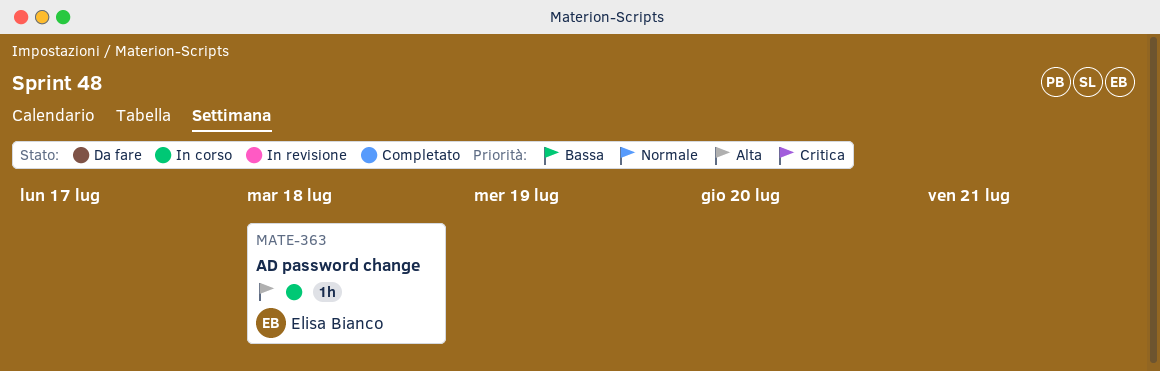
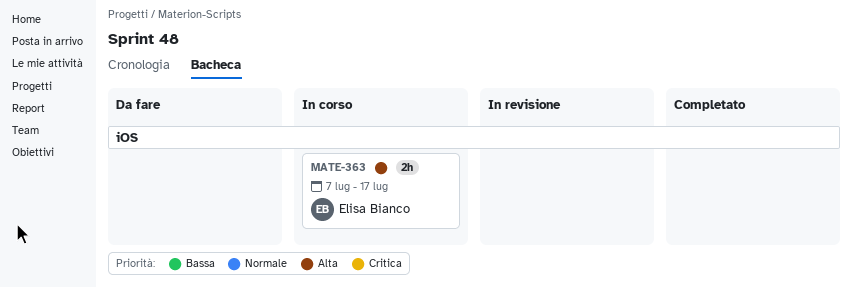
MATE-363, estimate: 1h -> 2h
MATE-363, due: Jul 18 -> Jul 17

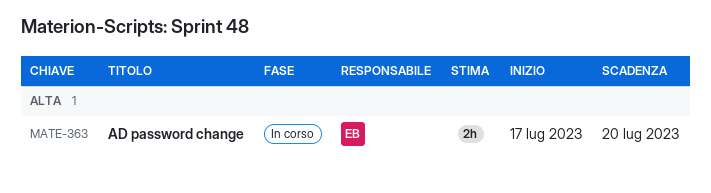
MATE-363, start: Jul 7 -> Jul 17
MATE-363, due: Jul 17 -> Jul 20

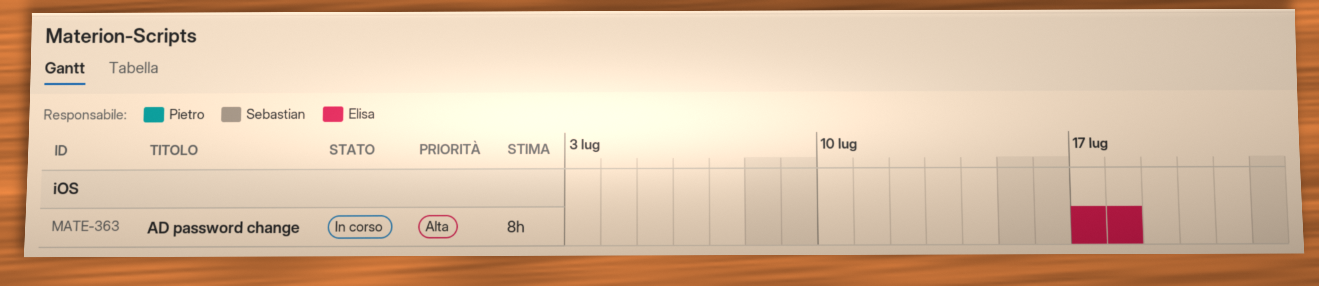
MATE-363, estimate: 2h -> 8h
MATE-363, due: Jul 20 -> Jul 18

